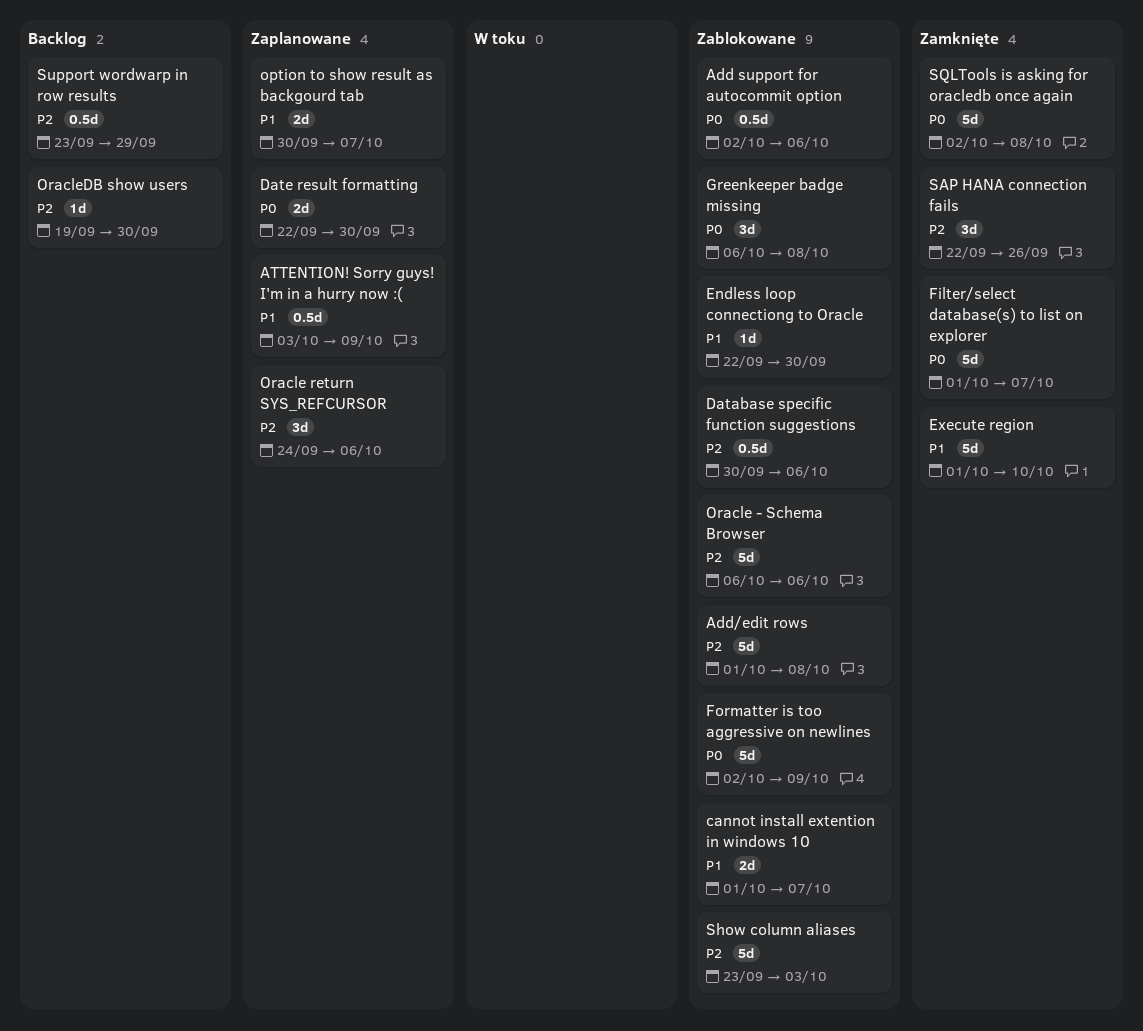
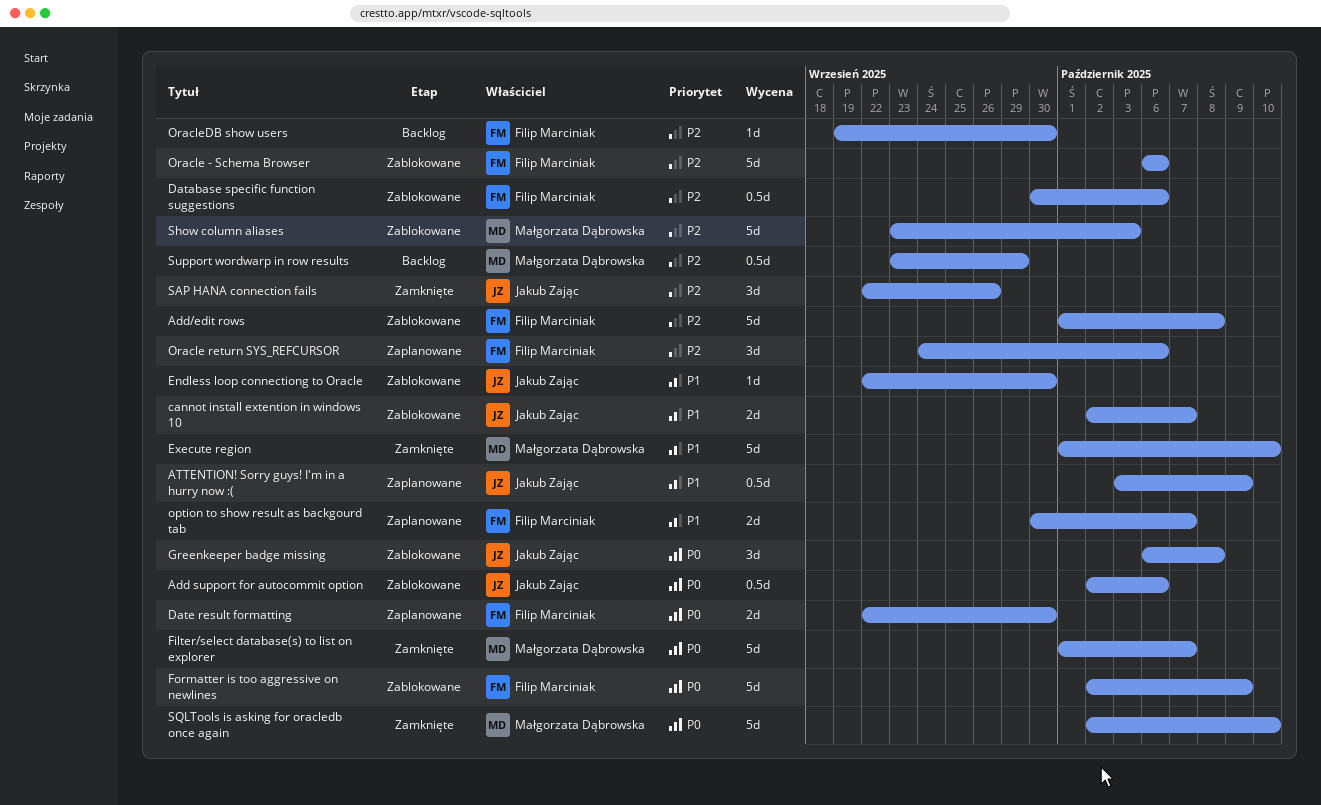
cannot install extention in windows 10, start: Oct 1 -> Oct 2
SQLTools is asking for oracledb once again, due: Oct 8 -> Oct 10

